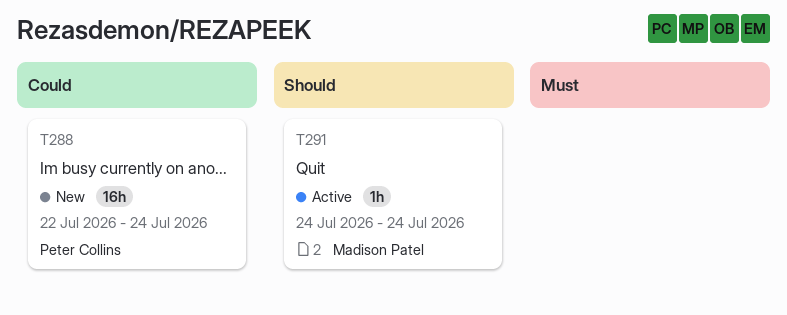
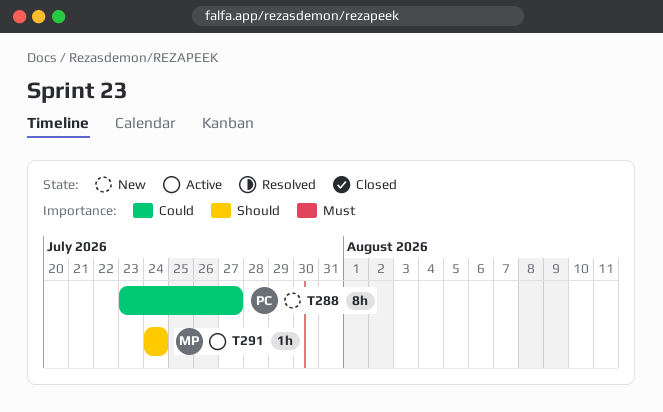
T288, estimate: 16h -> 8h
T288, start: Jul 22 -> Jul 23
T288, due: Jul 24 -> Jul 27

